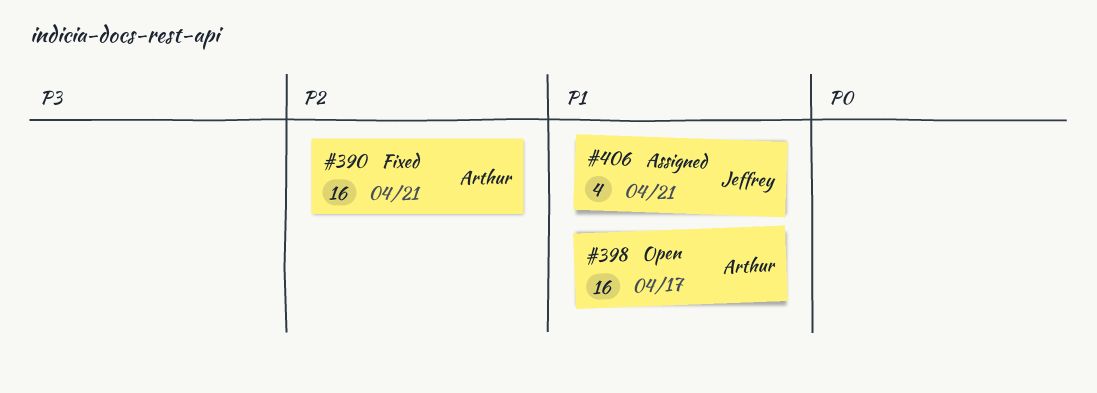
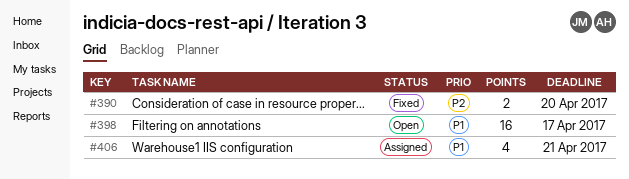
#390, estimate: 16 -> 2
#390, due: Apr 21 -> Apr 20

